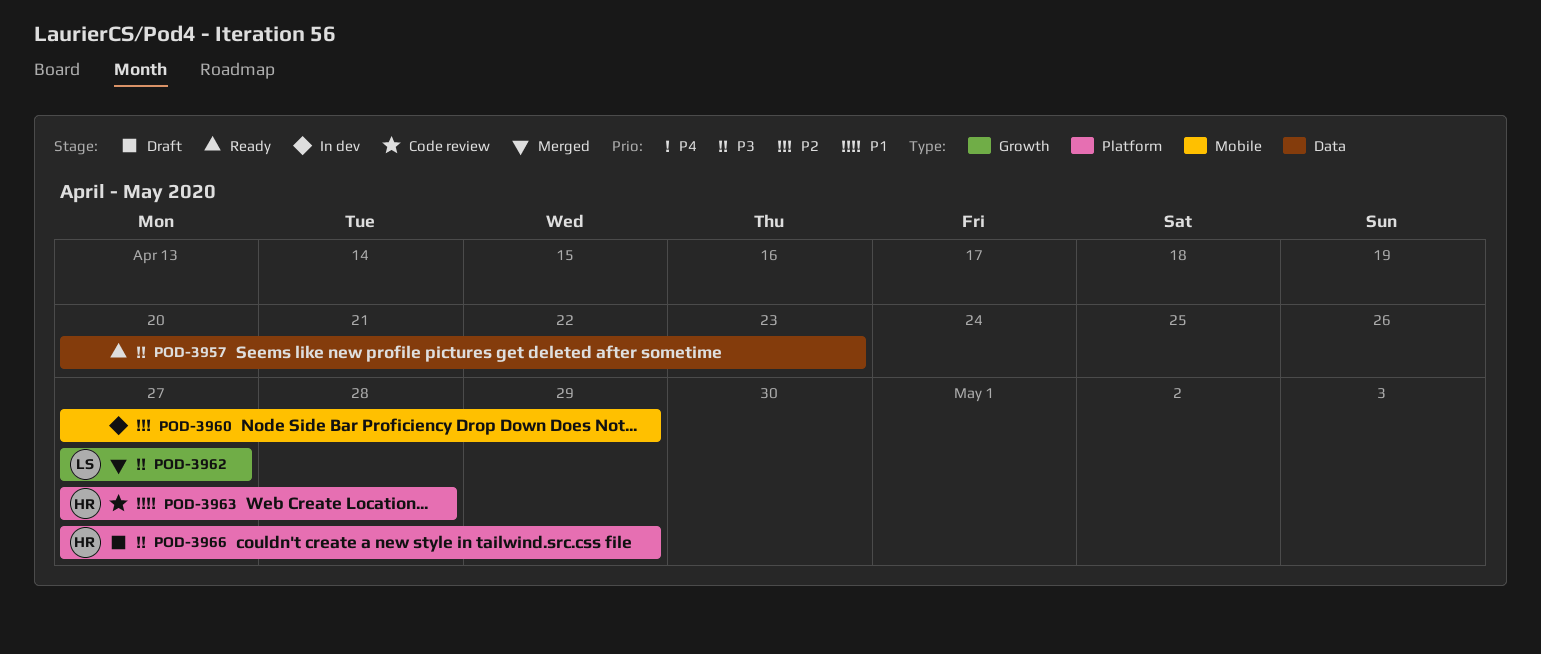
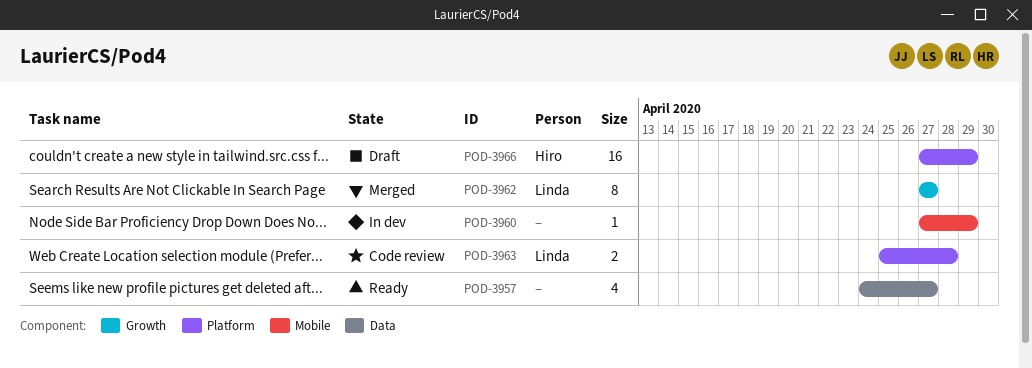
POD-3957, start: Apr 20 -> Apr 24
POD-3957, due: Apr 23 -> Apr 27
POD-3963, owner: Hiro -> Linda
POD-3963, start: Apr 27 -> Apr 25

